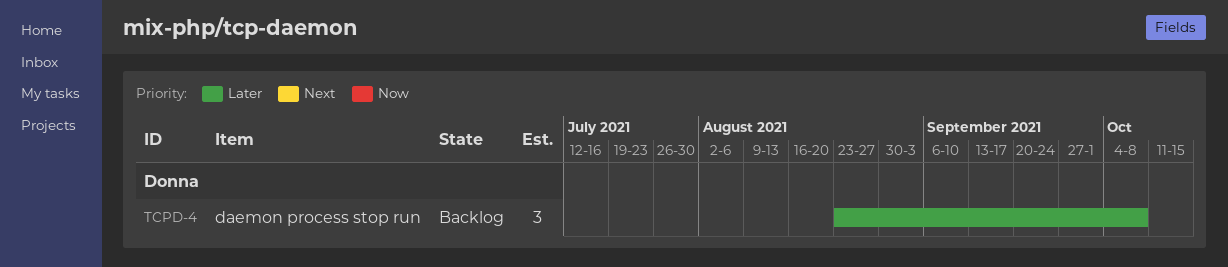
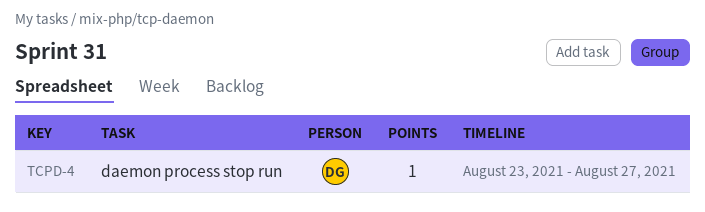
TCPD-4, estimate: 3 -> 1
TCPD-4, due: Oct 8 -> Aug 27

